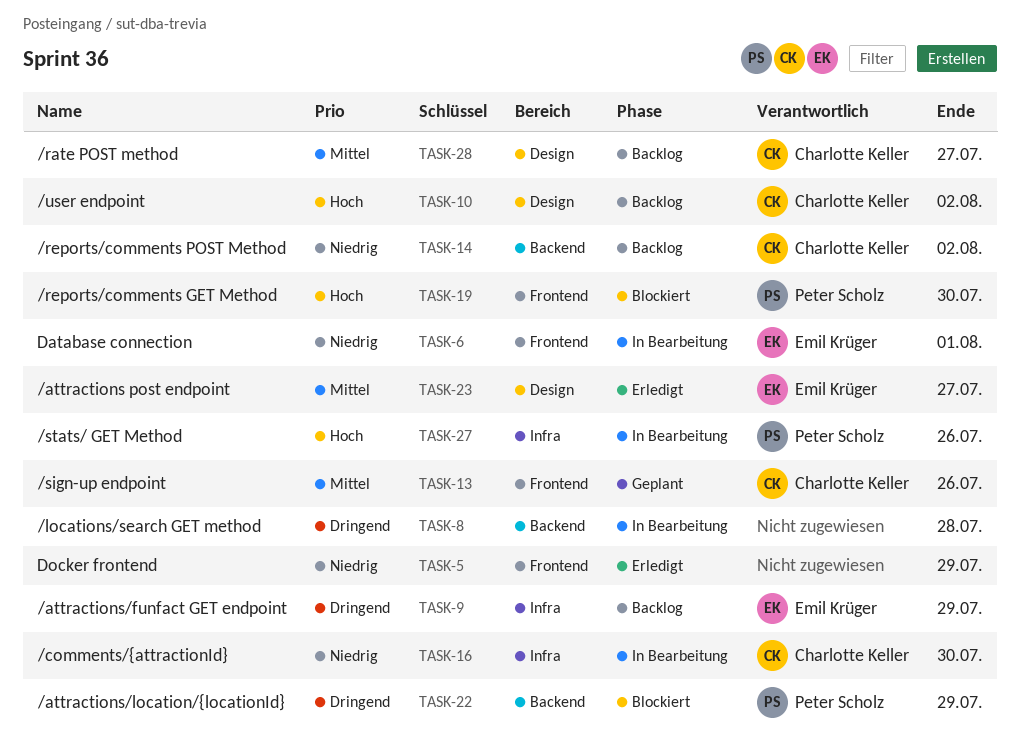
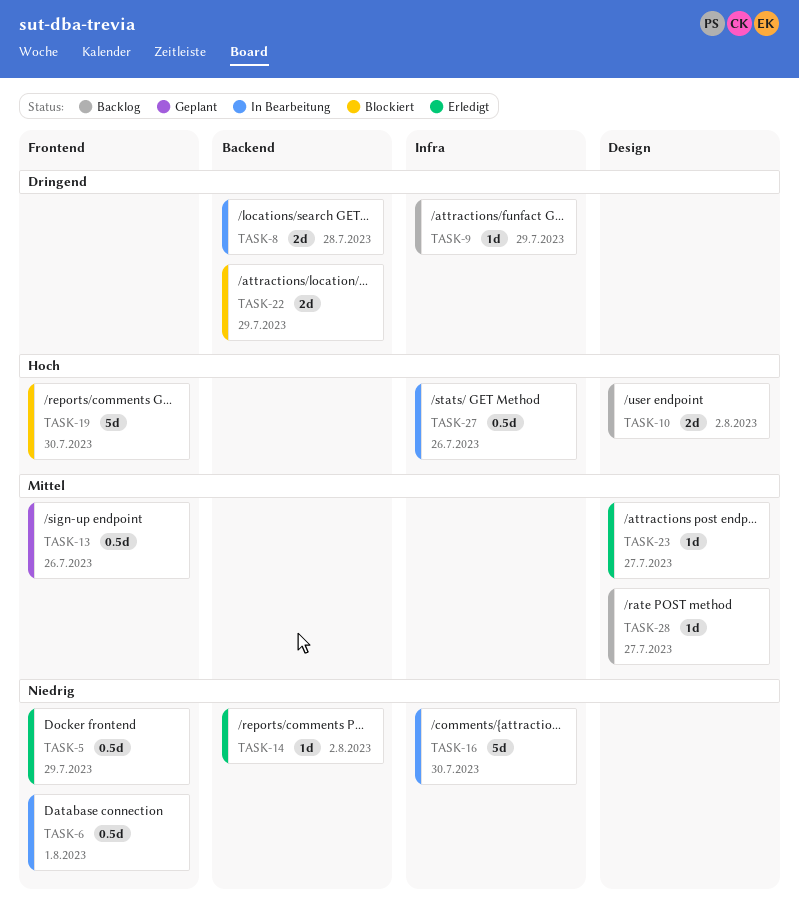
TASK-14, status: Backlog -> Erledigt

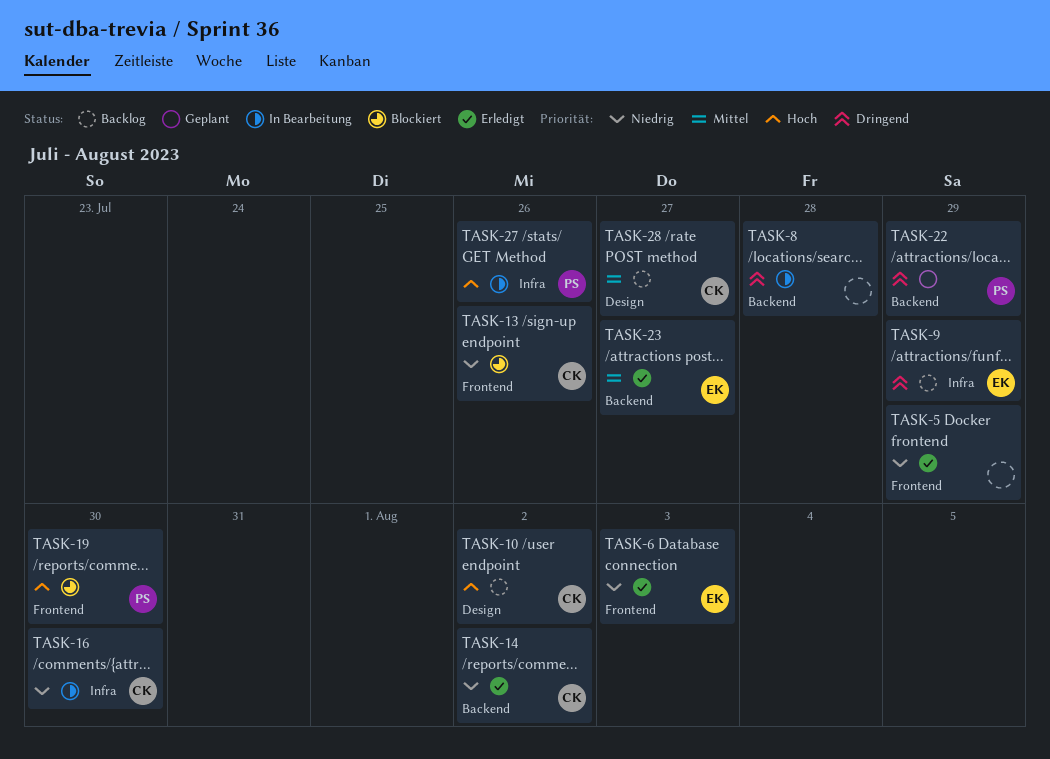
TASK-6, status: In Bearbeitung -> Erledigt
TASK-6, due: Aug 1 -> Aug 3
TASK-13, status: Geplant -> Blockiert
TASK-13, priority: Mittel -> Niedrig
TASK-22, status: Blockiert -> Geplant
TASK-23, label: Design -> Backend

